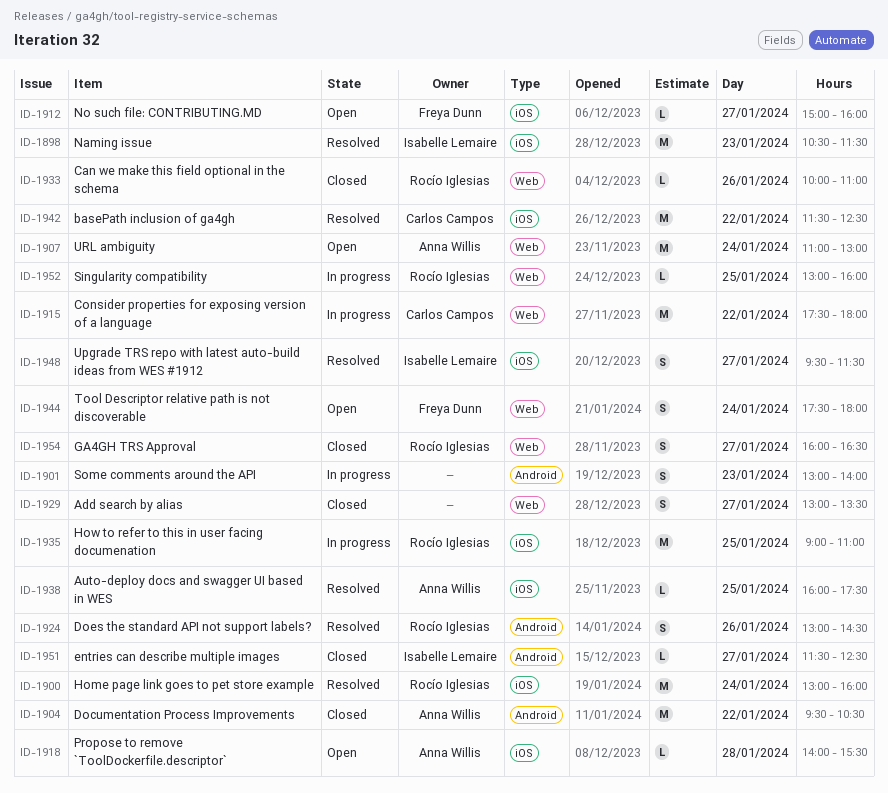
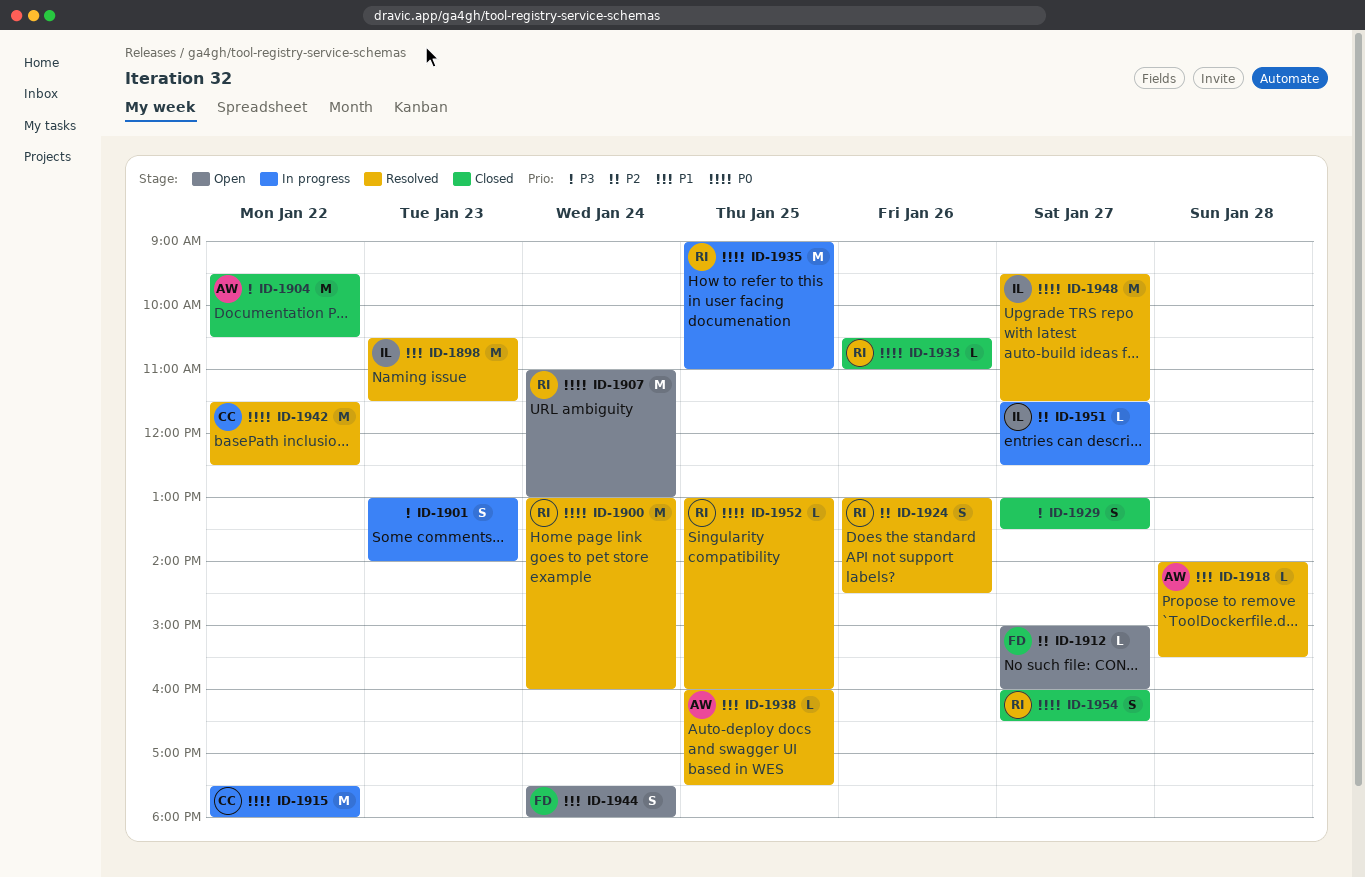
ID-1907, owner: Anna Willis -> Rocío Iglesias
ID-1918, status: Open -> Resolved
ID-1933, begins: 10:00 -> 10:30
ID-1948, estimate: S -> M
ID-1951, status: Closed -> In progress
ID-1952, status: In progress -> Resolved

